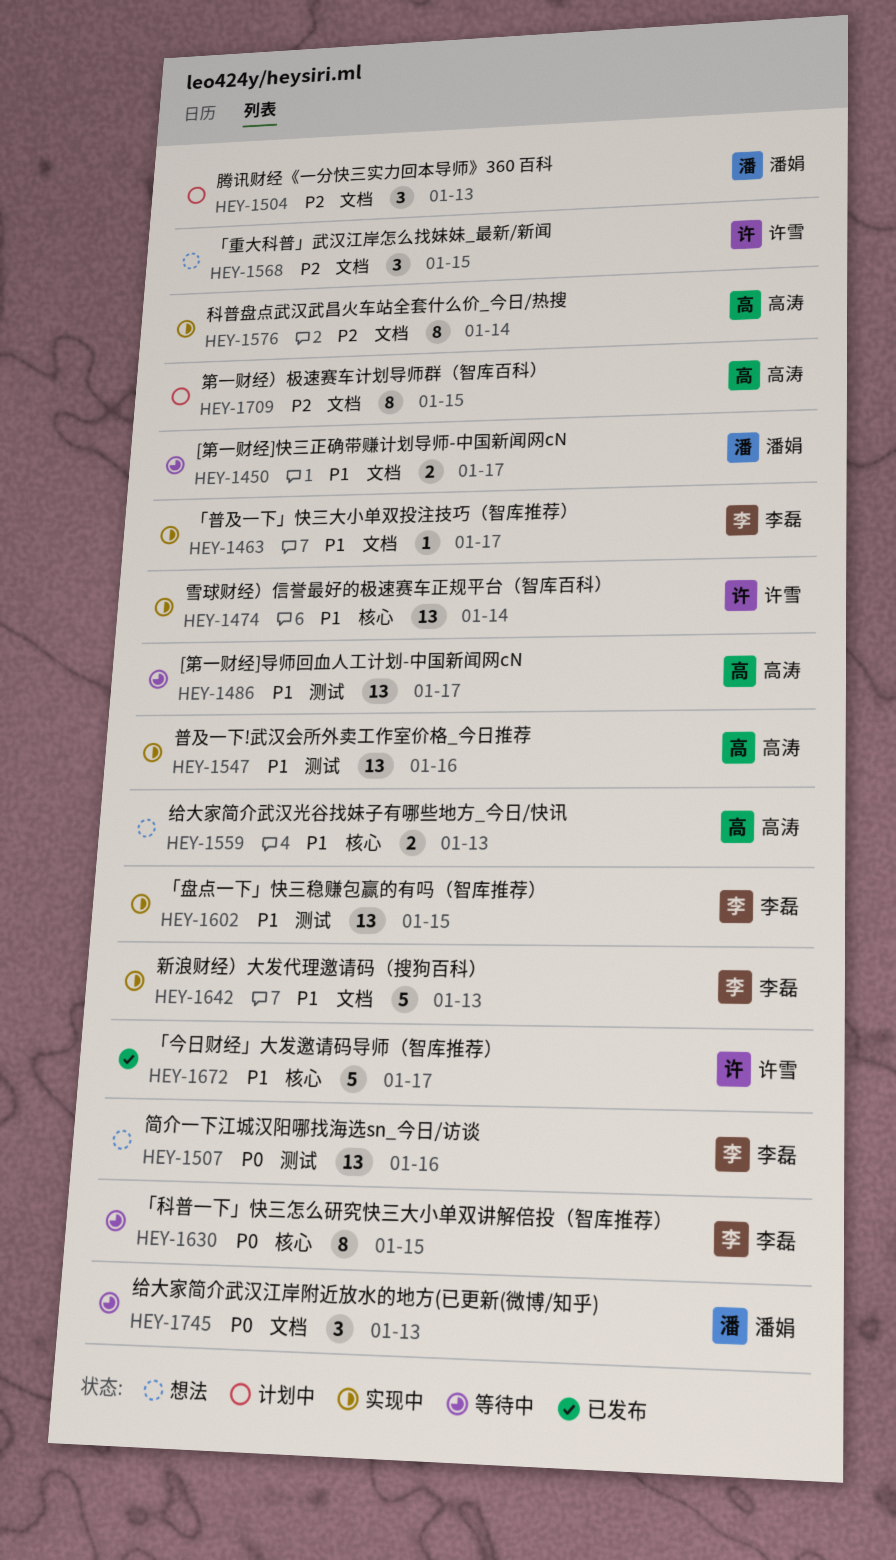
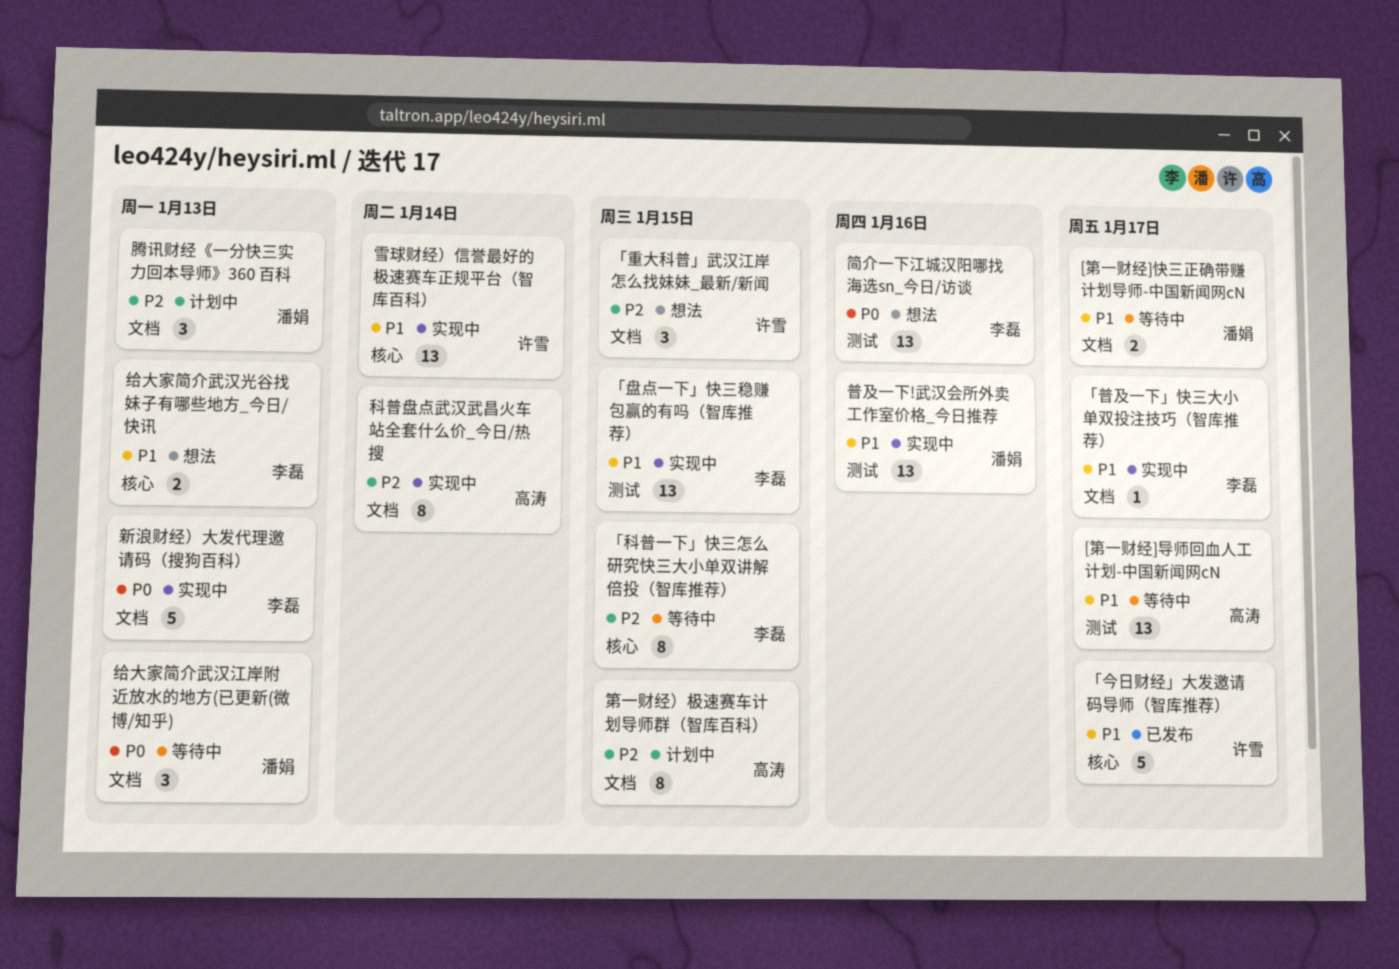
「科普一下」快三怎么研究快三大小单双讲解倍投（智库推荐）, priority: P0 -> P2
新浪财经）大发代理邀请码（搜狗百科）, priority: P1 -> P0
普及一下!武汉会所外卖工作室价格_今日推荐, owner: 高涛 -> 潘娟
给大家简介武汉光谷找妹子有哪些地方_今日/快讯, owner: 高涛 -> 李磊

